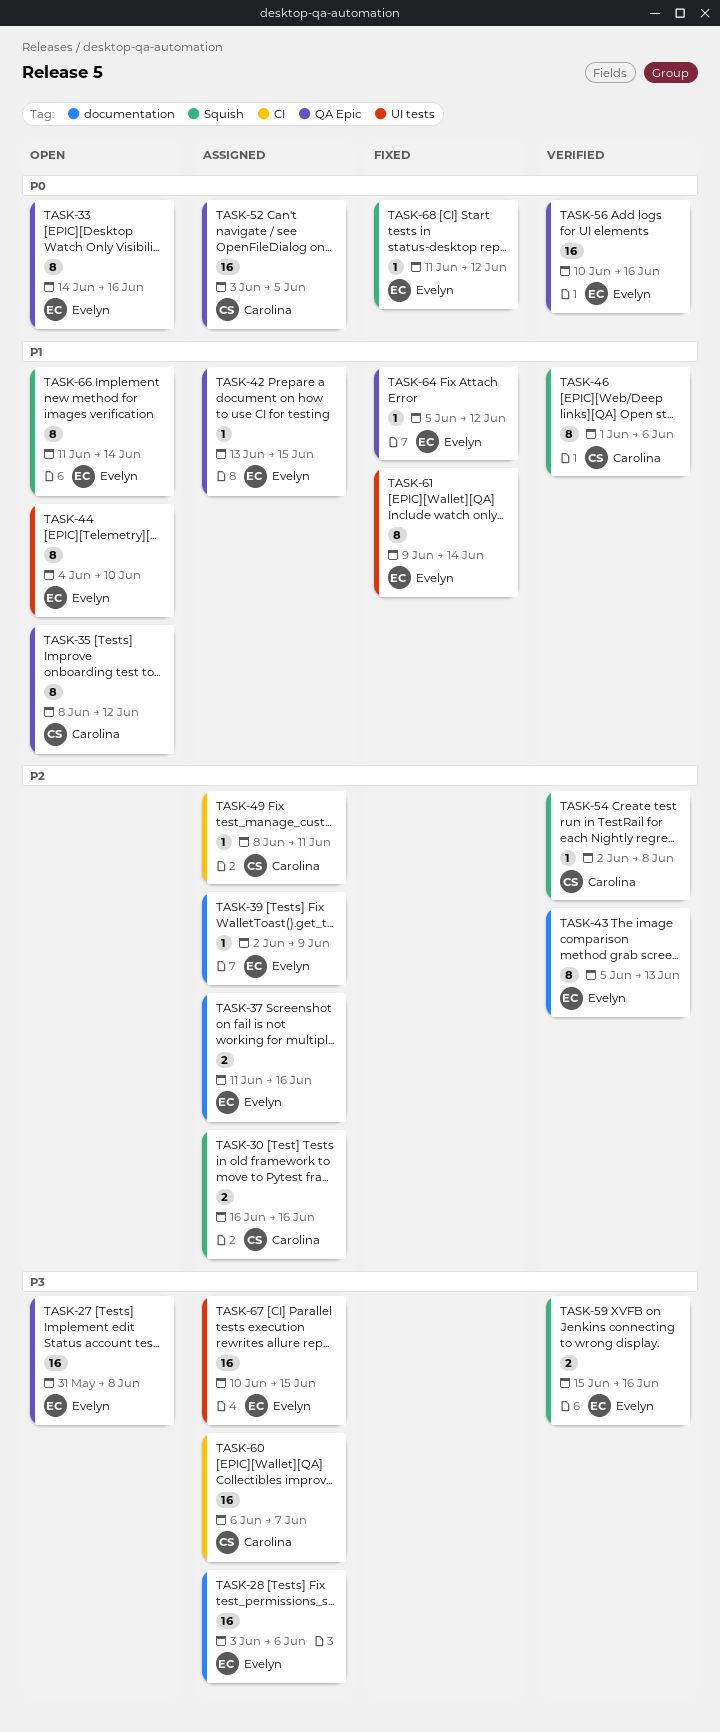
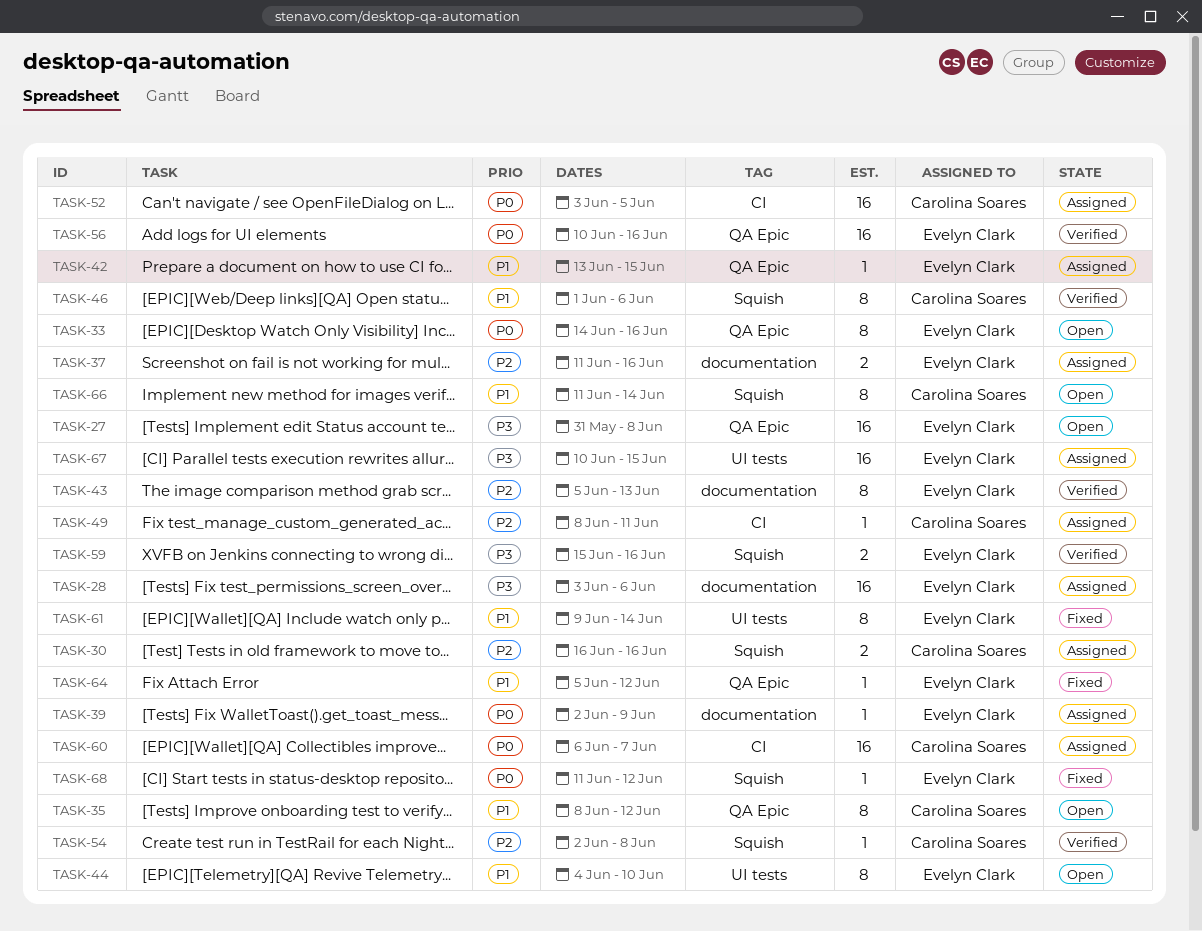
TASK-39, priority: P2 -> P0
TASK-52, label: QA Epic -> CI
TASK-60, priority: P3 -> P0
TASK-66, owner: Evelyn Clark -> Carolina Soares

